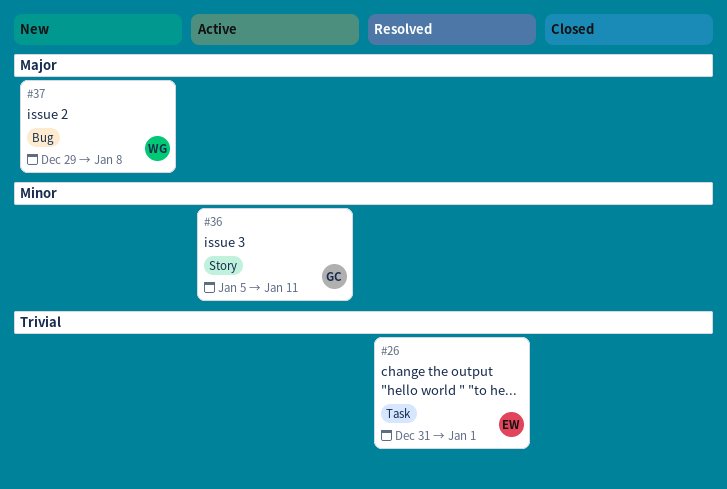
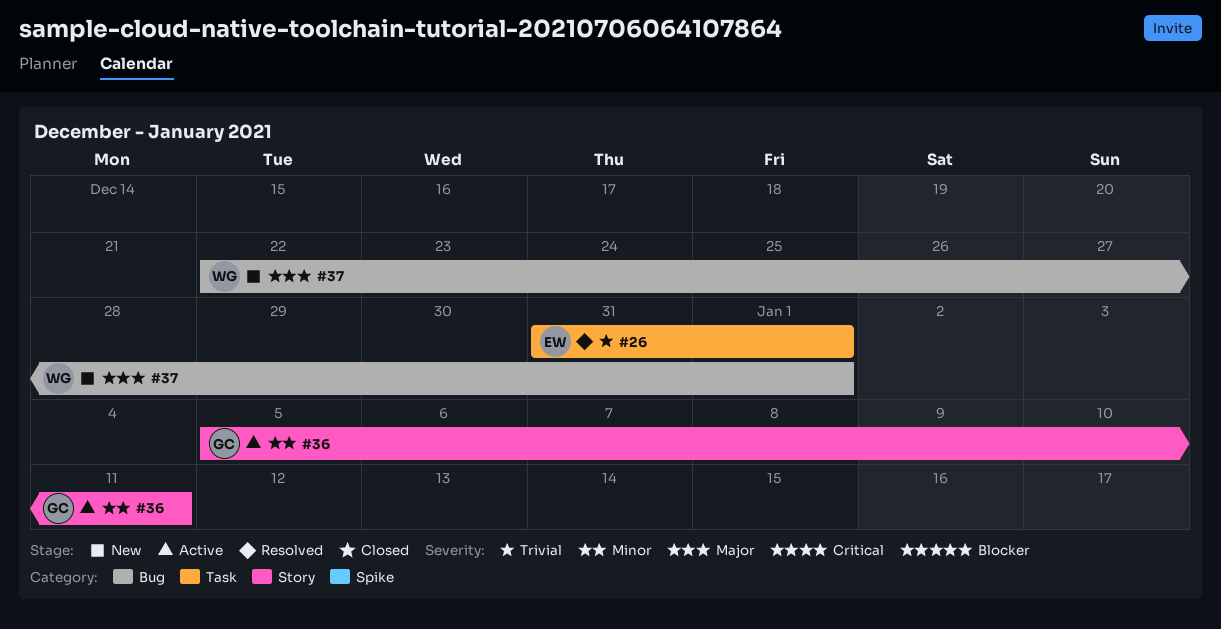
#37, start: Dec 29 -> Dec 22
#37, due: Jan 8 -> Jan 1

